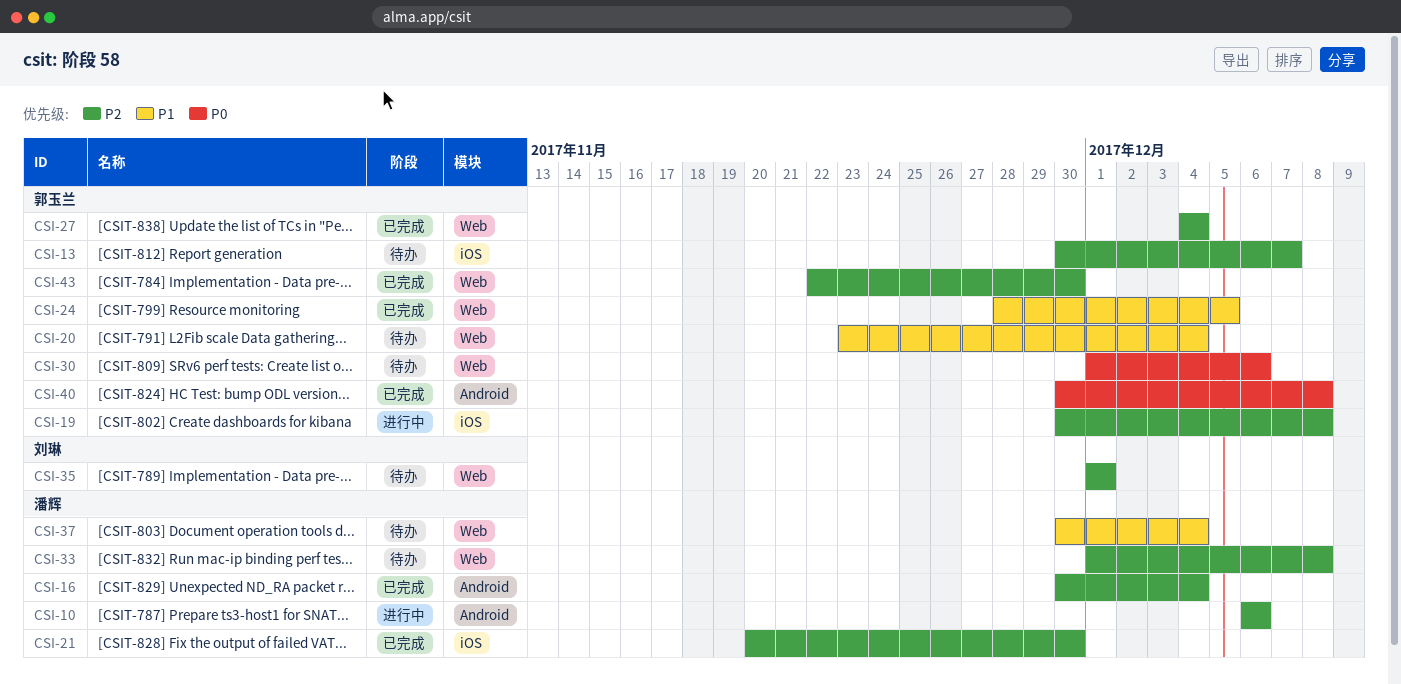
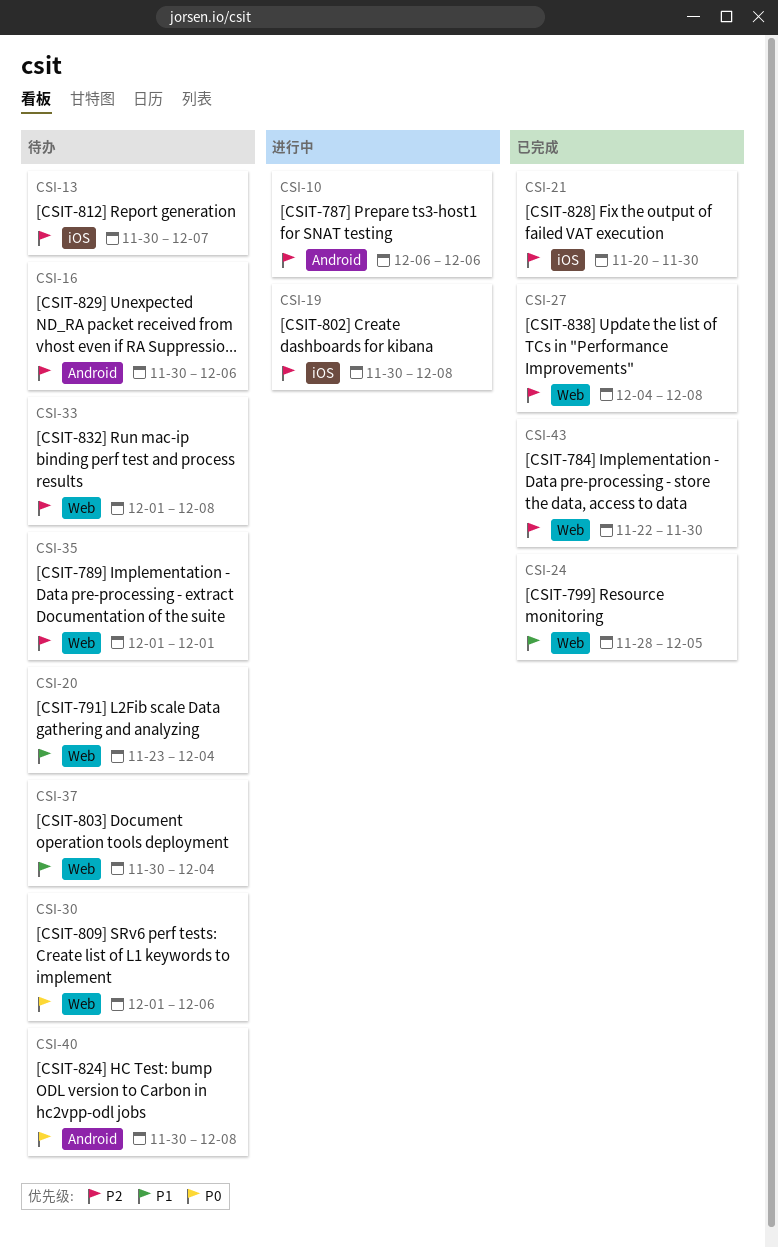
CSI-16, status: 已完成 -> 待办
CSI-16, due: Dec 4 -> Dec 6
CSI-27, due: Dec 4 -> Dec 8
CSI-40, status: 已完成 -> 待办

